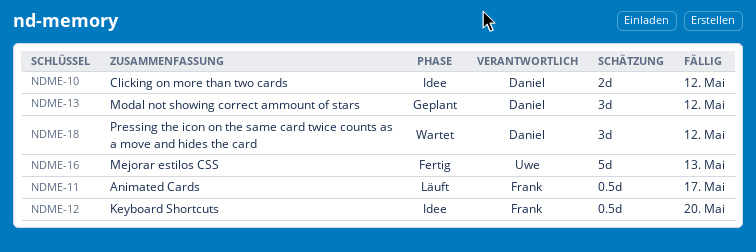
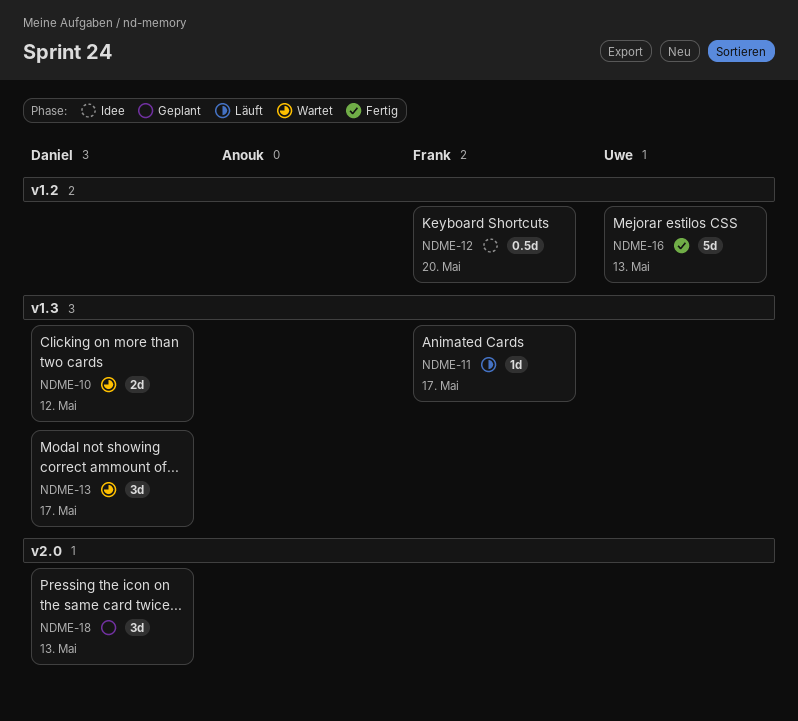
NDME-10, status: Idee -> Wartet
NDME-11, estimate: 0.5d -> 1d
NDME-13, status: Geplant -> Wartet
NDME-13, due: May 12 -> May 17
NDME-18, status: Wartet -> Geplant
NDME-18, due: May 12 -> May 13

